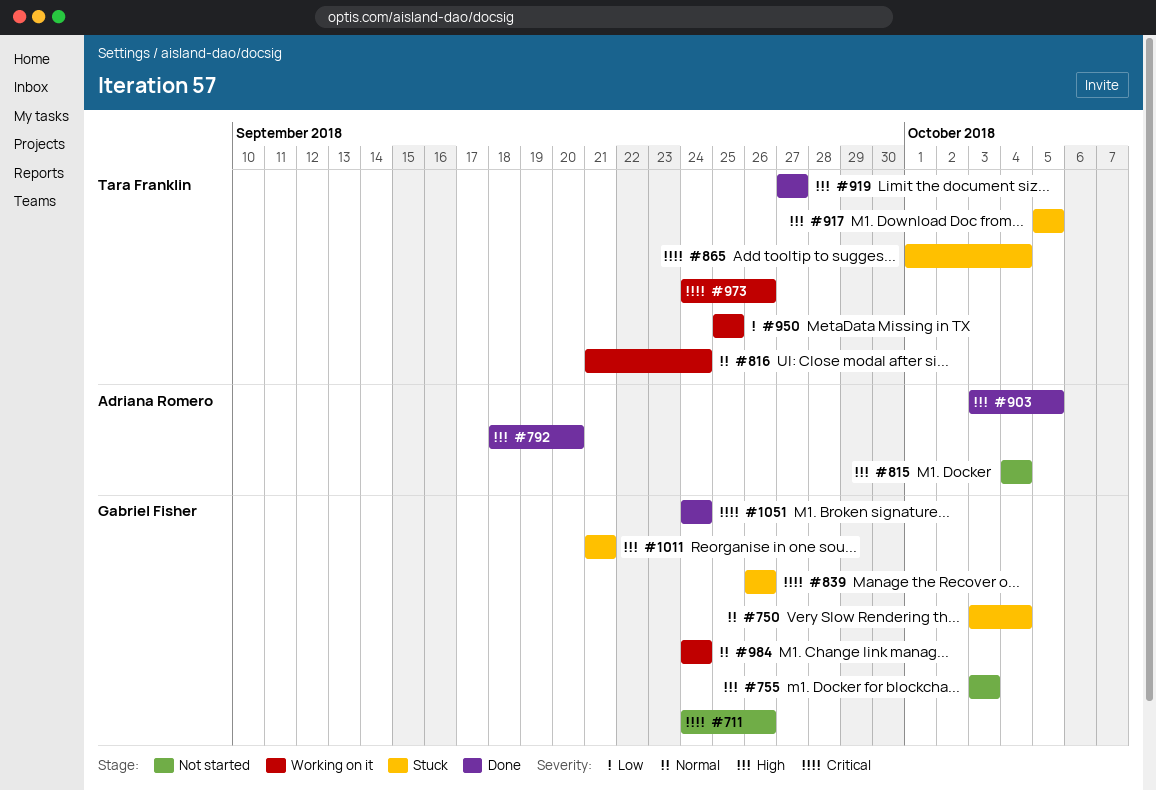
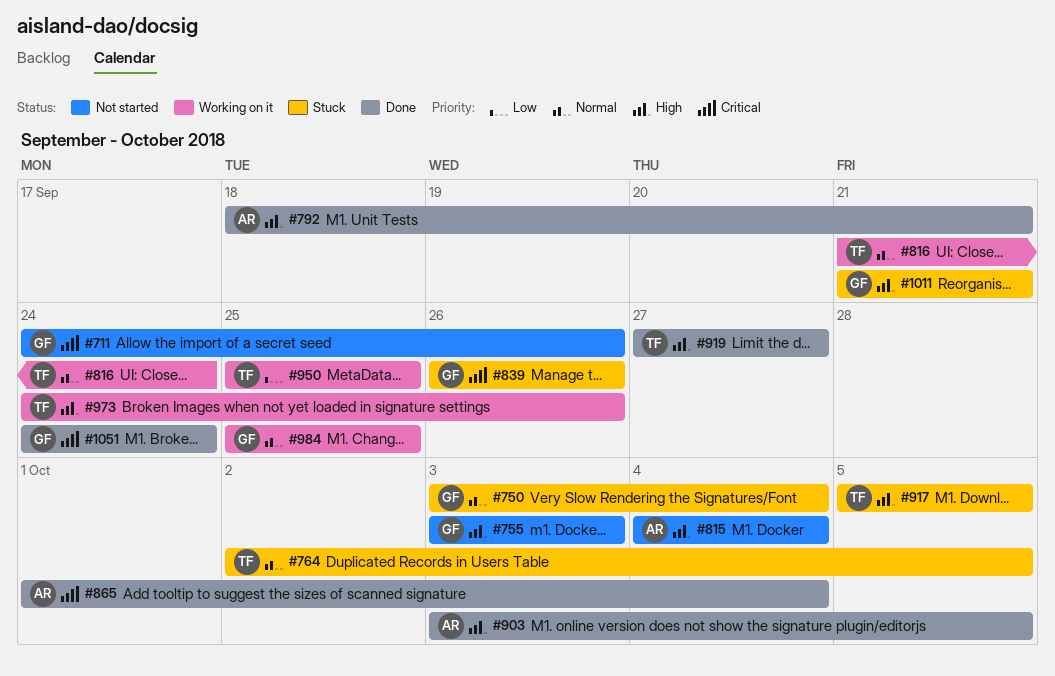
#764: none -> present
#792, due: Sep 20 -> Sep 21
#865, status: Stuck -> Done
#865, owner: Tara Franklin -> Adriana Romero
#973, priority: Critical -> High
#984, start: Sep 24 -> Sep 25
#984, due: Sep 24 -> Sep 25

